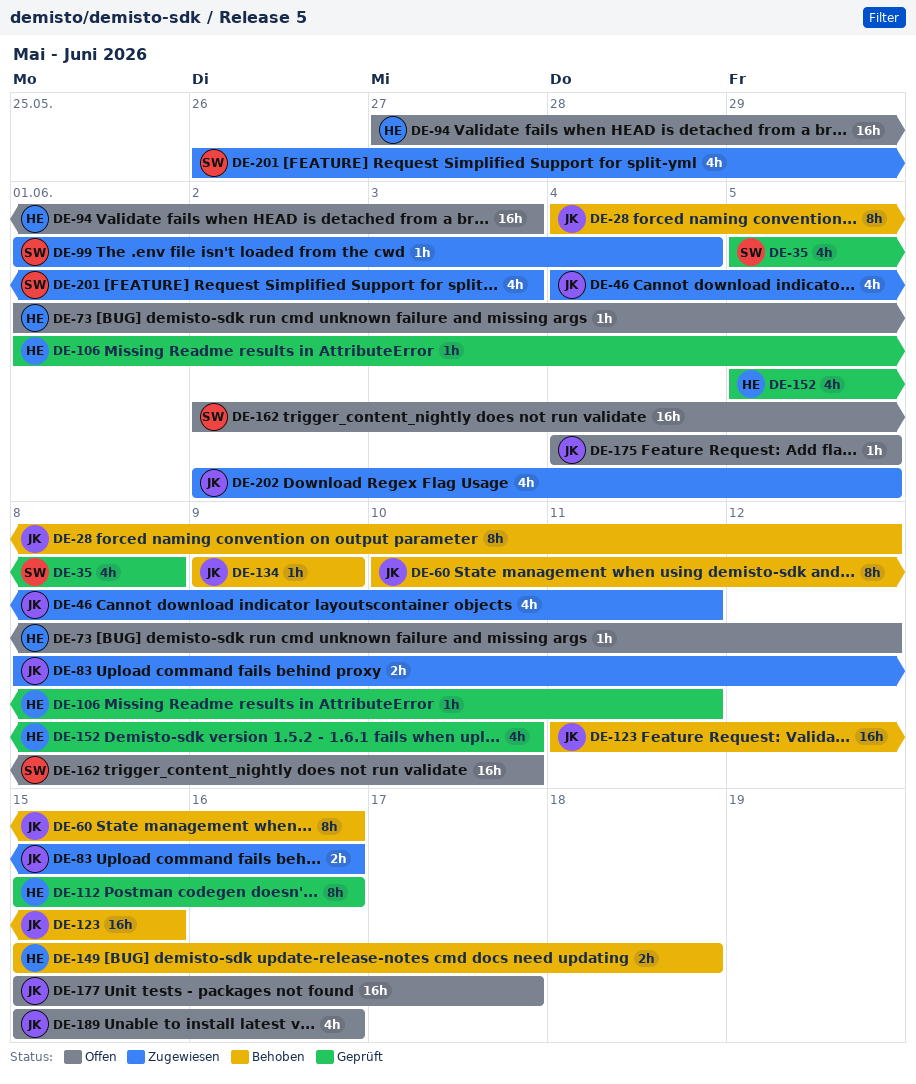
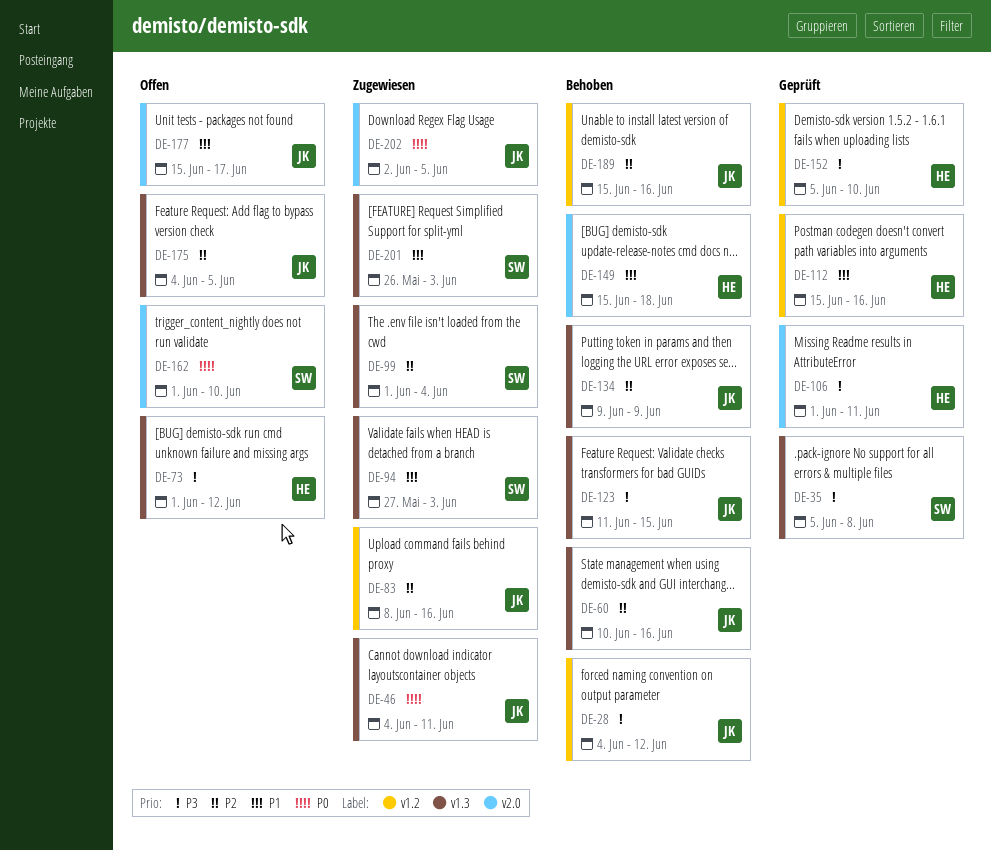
DE-94, status: Offen -> Zugewiesen
DE-94, owner: HE -> SW
DE-162, start: Jun 2 -> Jun 1
DE-189, status: Offen -> Behoben

